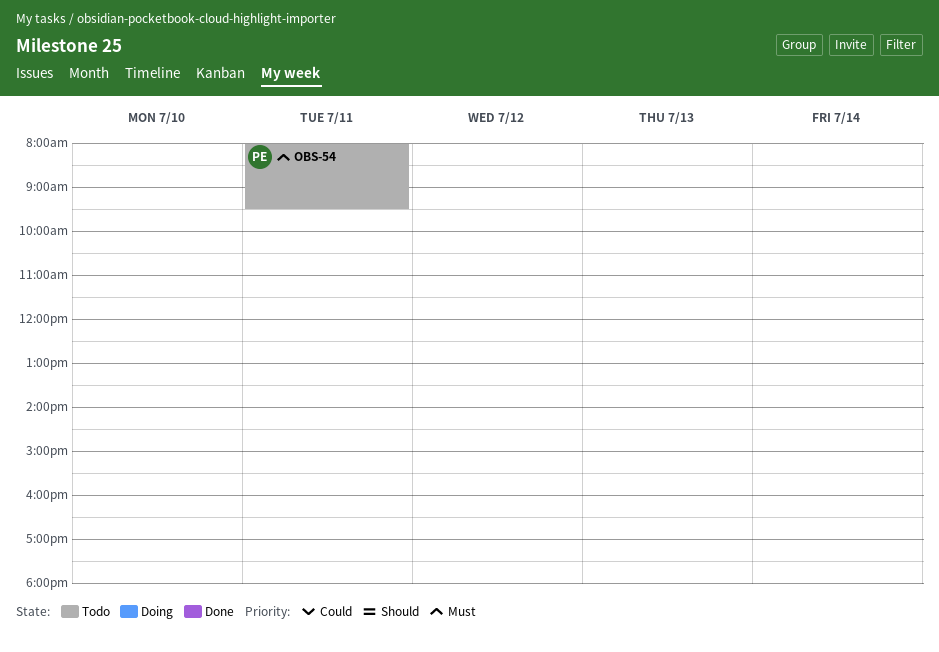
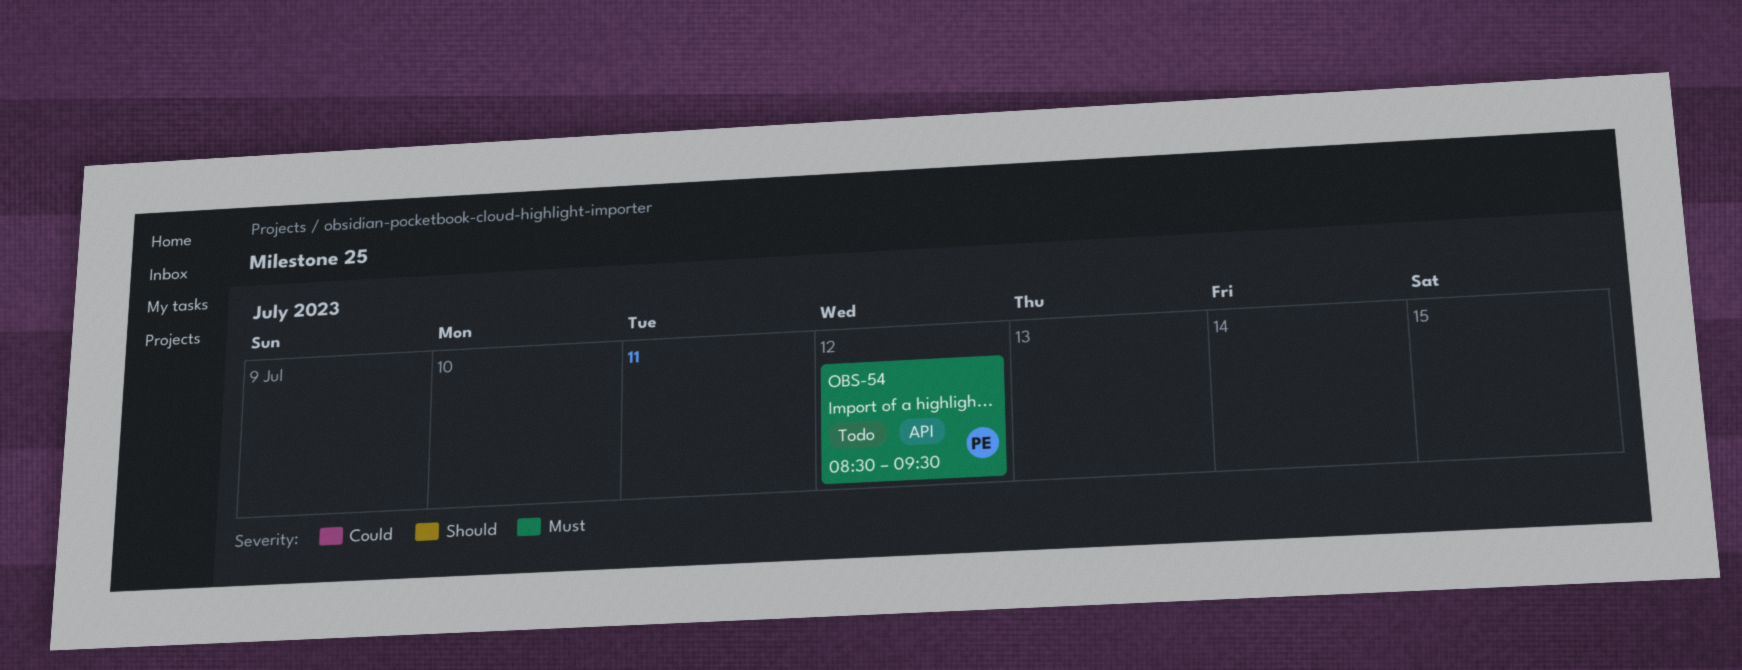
OBS-54, day: Jul 11 -> Jul 12
OBS-54, begins: 08:00 -> 08:30

